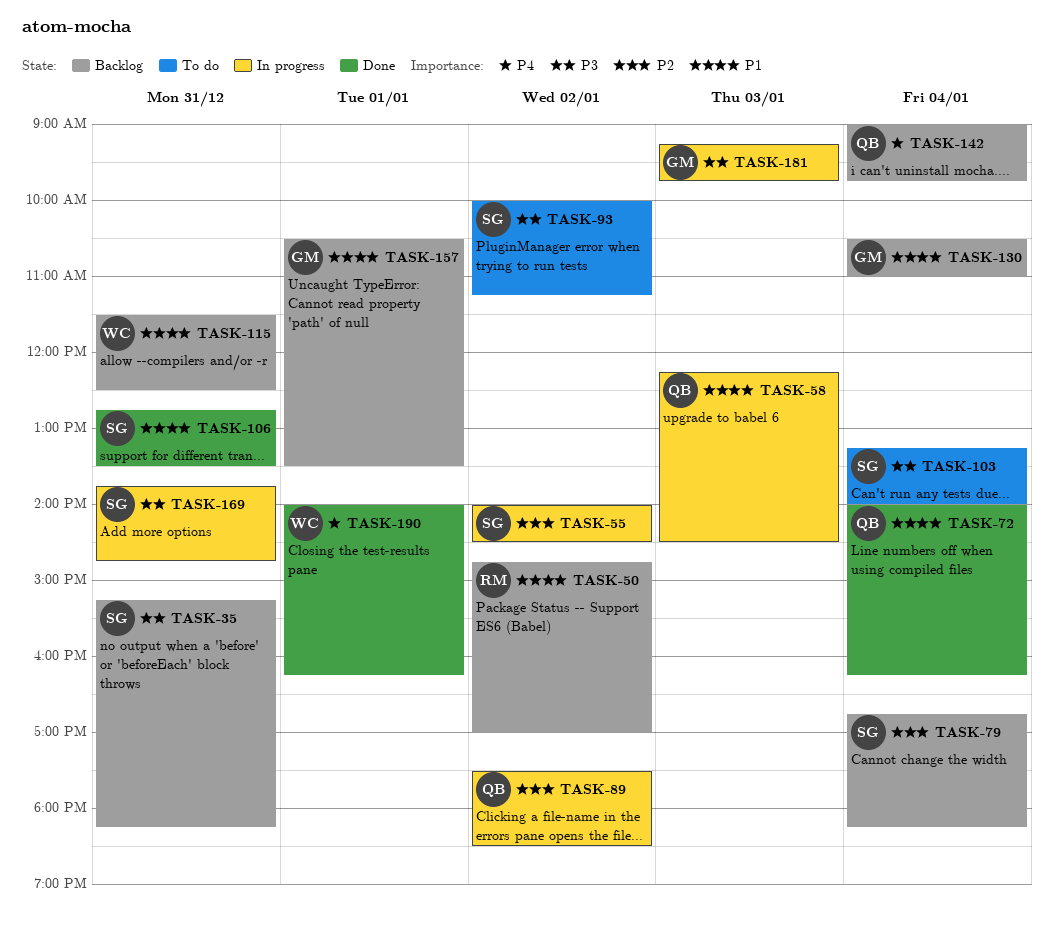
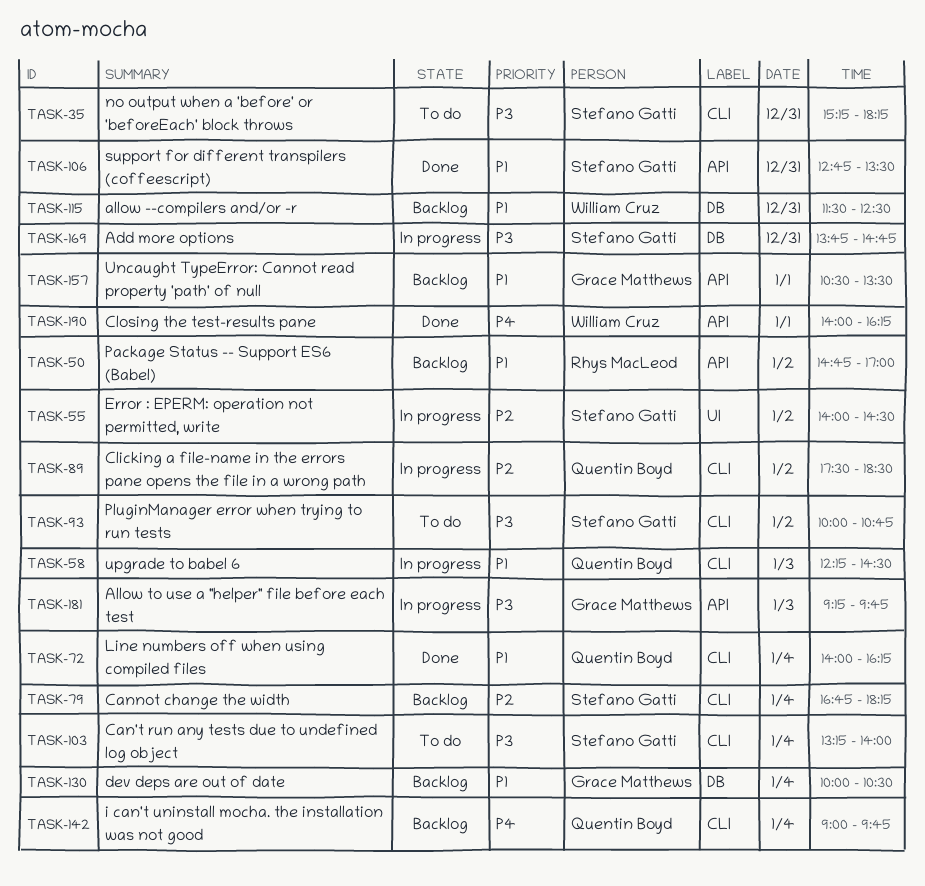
TASK-35, status: Backlog -> To do
TASK-93, ends: 11:15 -> 10:45
TASK-130, begins: 10:30 -> 10:00
TASK-130, ends: 11:00 -> 10:30

